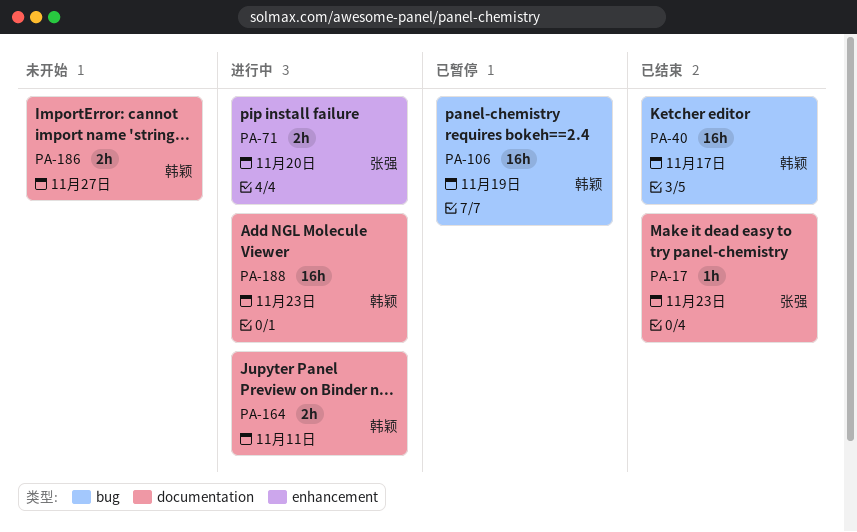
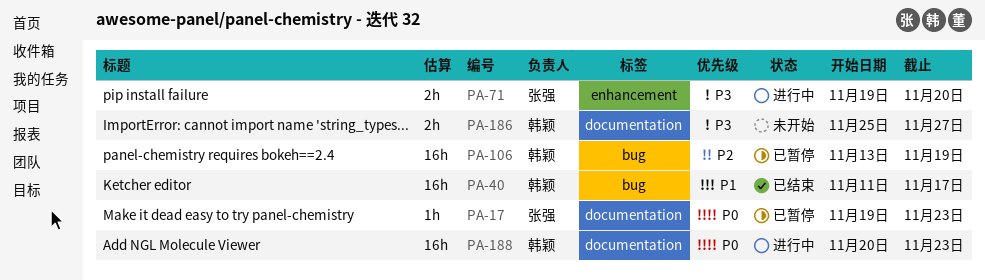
PA-17, status: 已结束 -> 已暂停
PA-164: present -> none

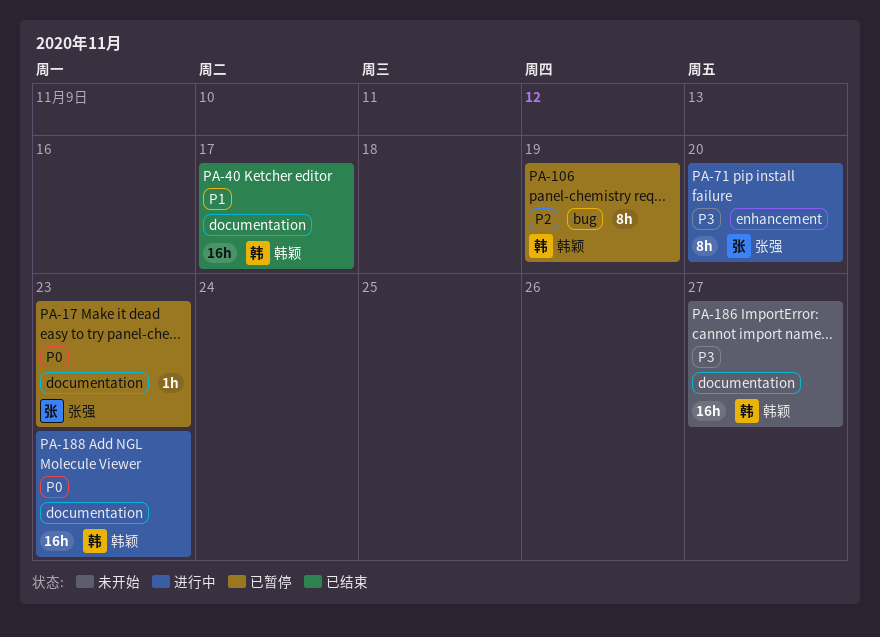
PA-40, label: bug -> documentation
PA-71, estimate: 2h -> 8h
PA-106, estimate: 16h -> 8h
PA-186, estimate: 2h -> 16h

